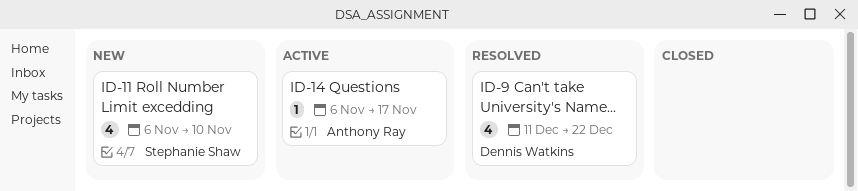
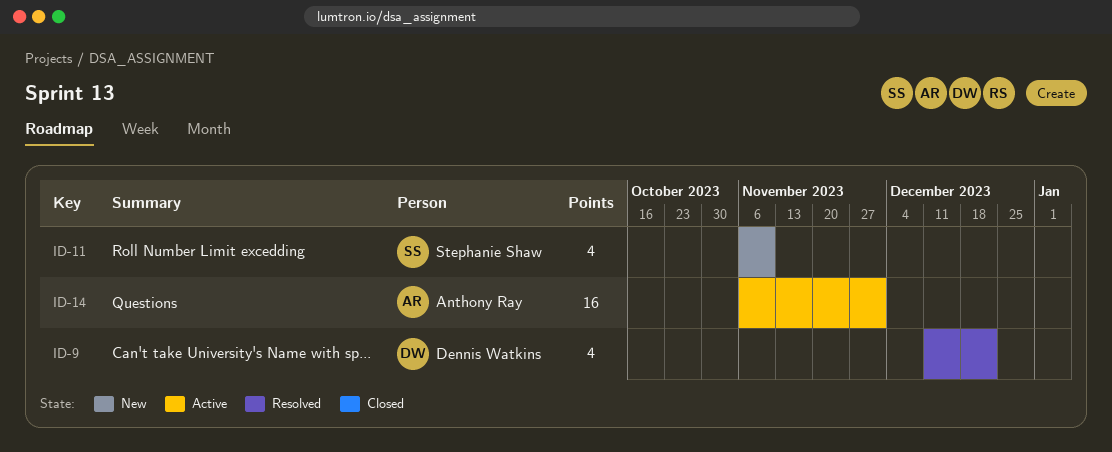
ID-14, estimate: 1 -> 16
ID-14, due: Nov 17 -> Dec 1

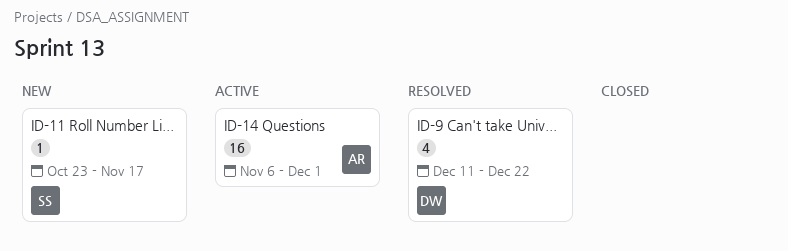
ID-11, estimate: 4 -> 1
ID-11, start: Nov 6 -> Oct 23
ID-11, due: Nov 10 -> Nov 17

